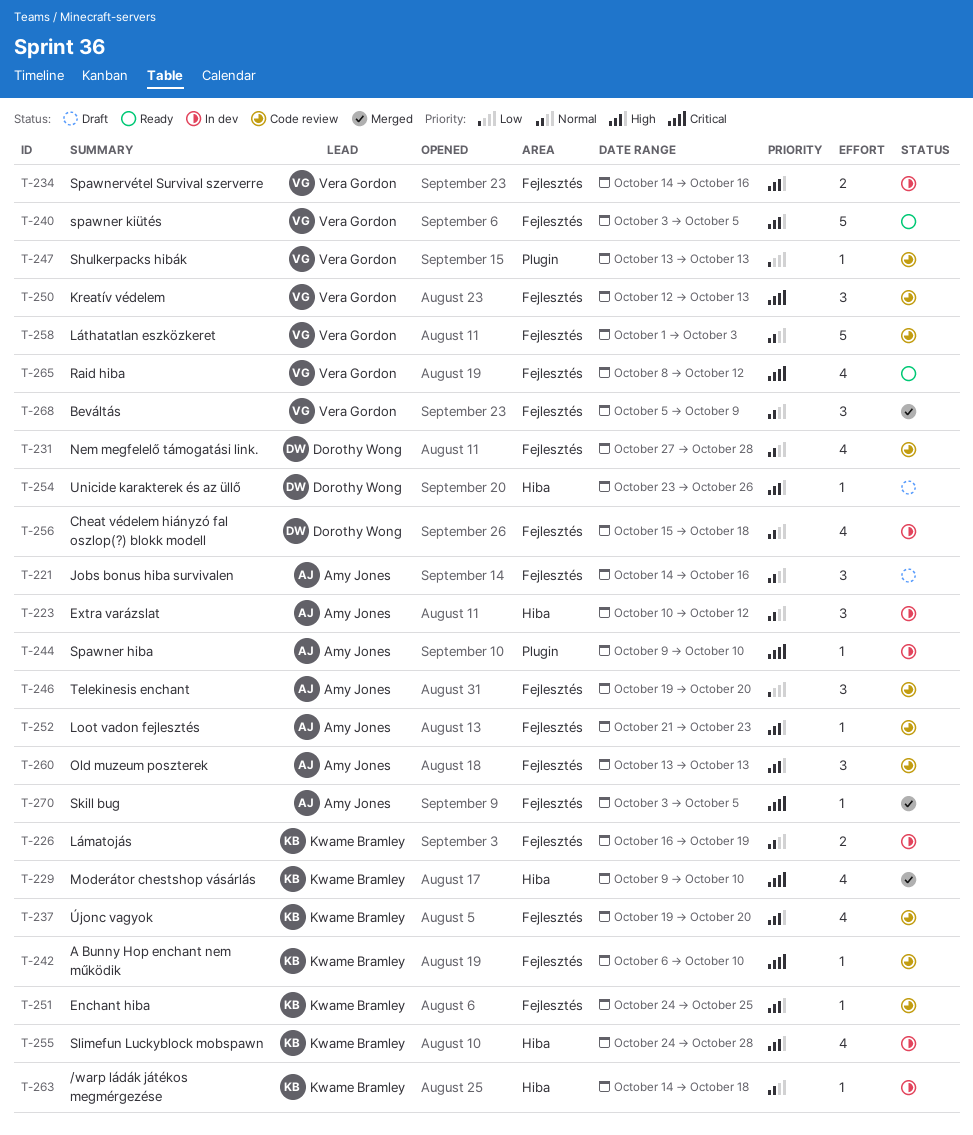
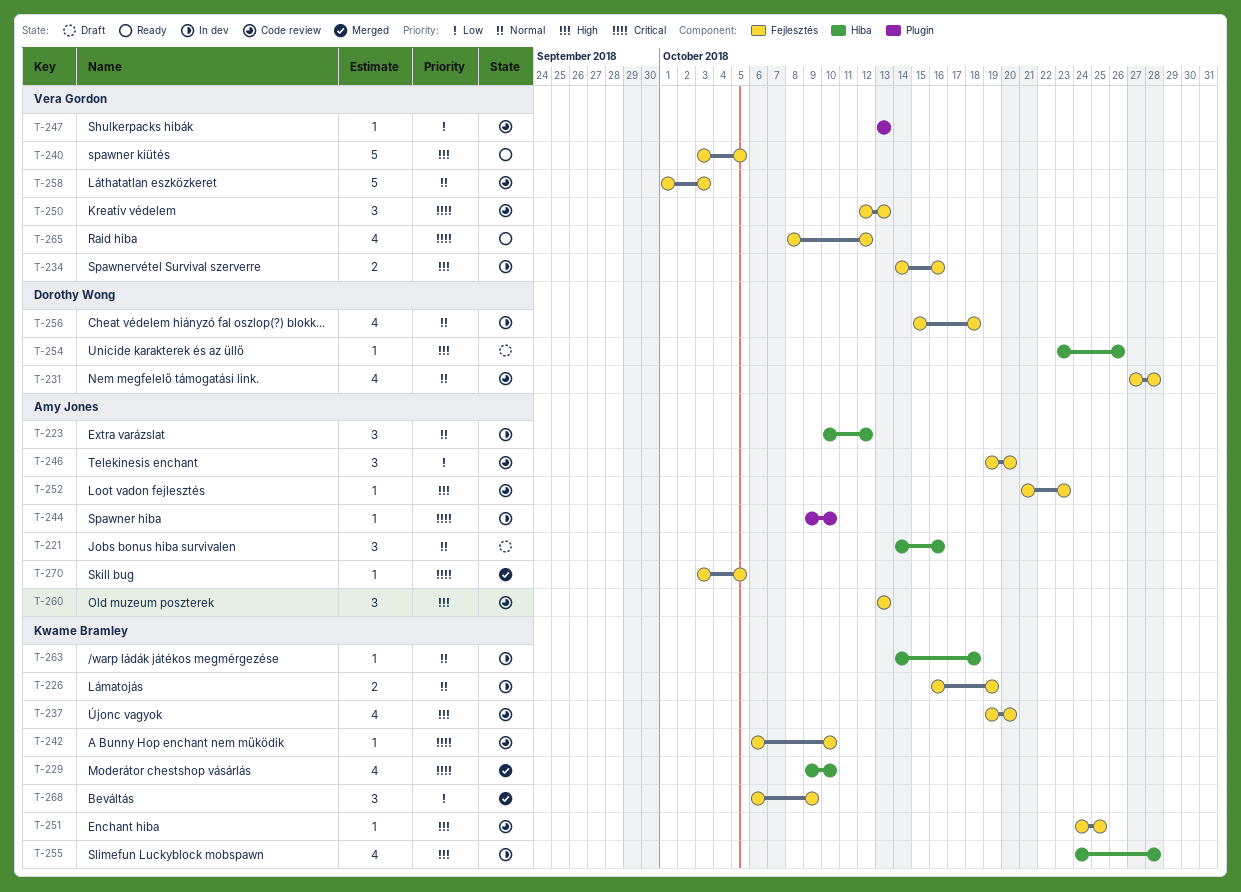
T-221, label: Fejlesztés -> Hiba
T-268, owner: Vera Gordon -> Kwame Bramley
T-268, priority: Normal -> Low
T-268, start: Oct 5 -> Oct 6

